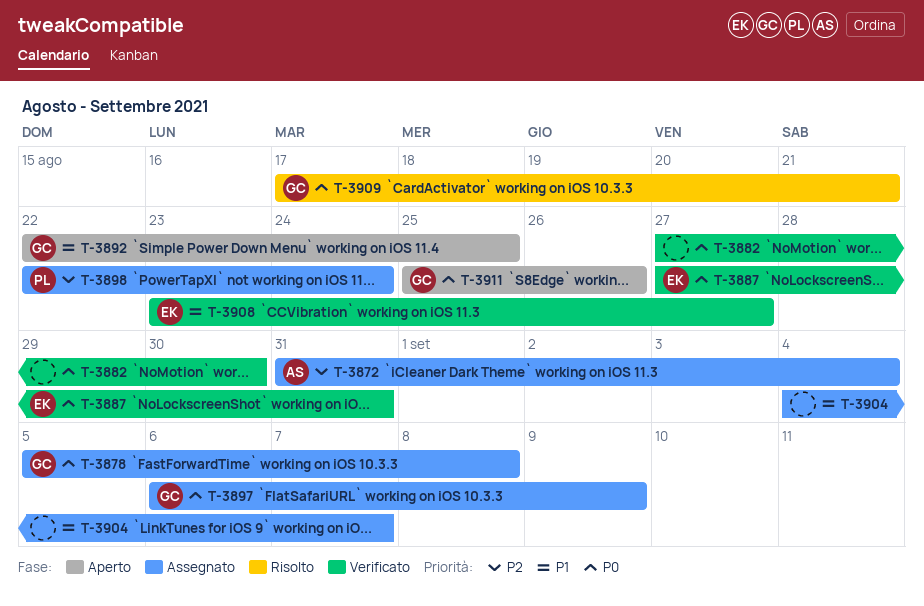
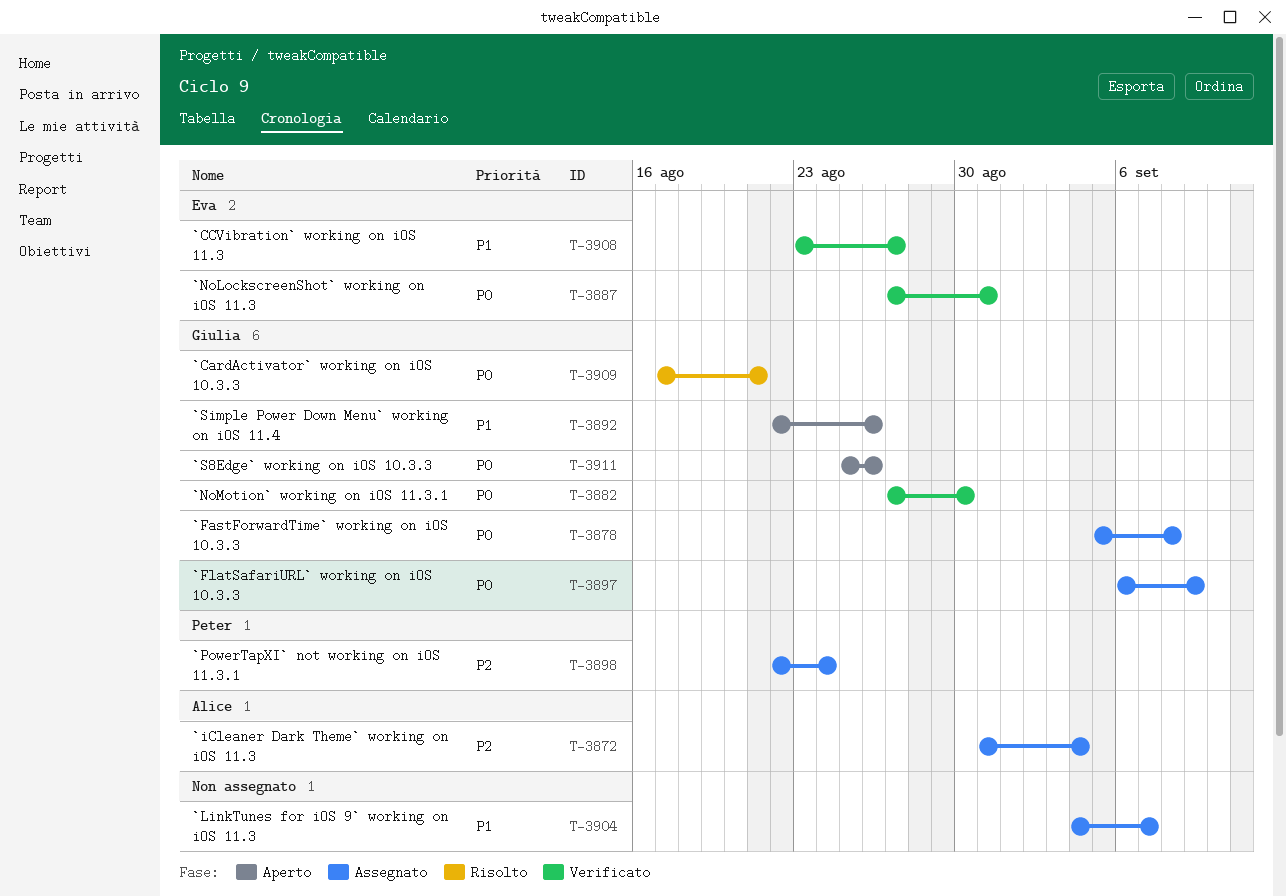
T-3882, owner: none -> Giulia
T-3892, due: Aug 25 -> Aug 26

